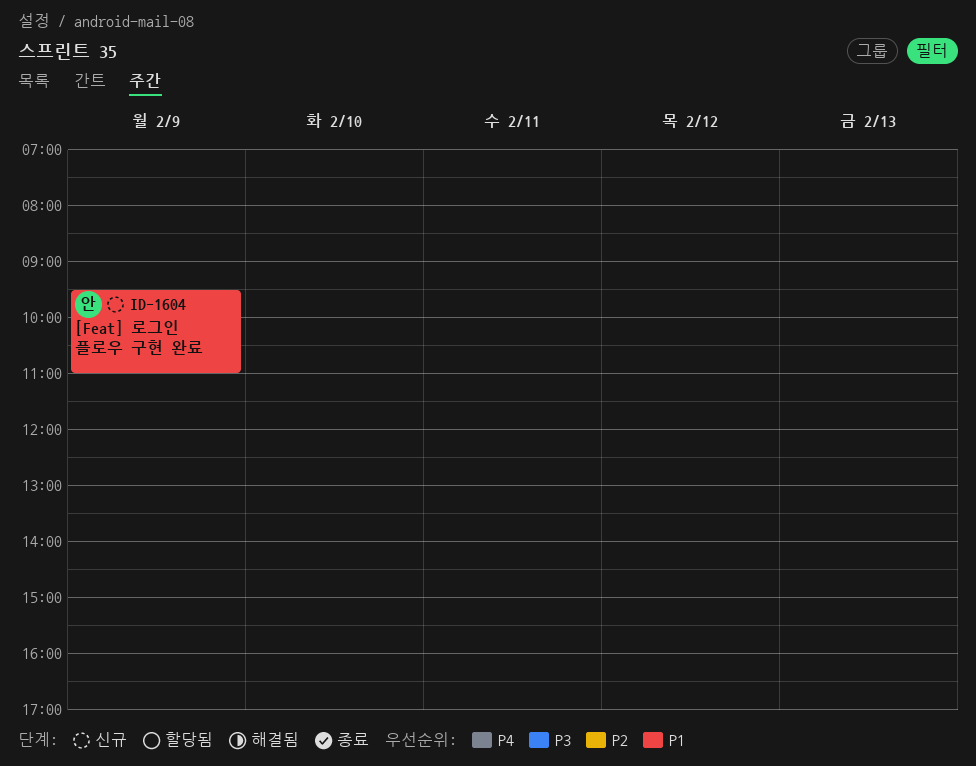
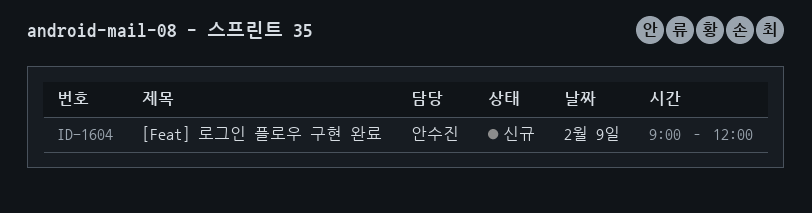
ID-1604, begins: 09:30 -> 09:00
ID-1604, ends: 11:00 -> 12:00

